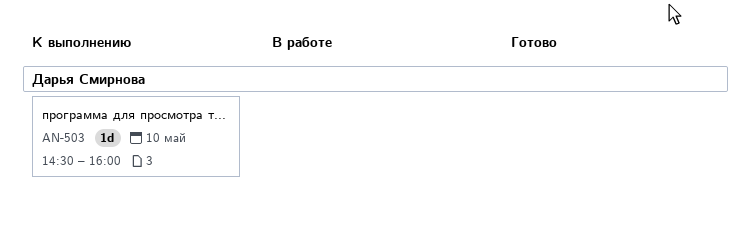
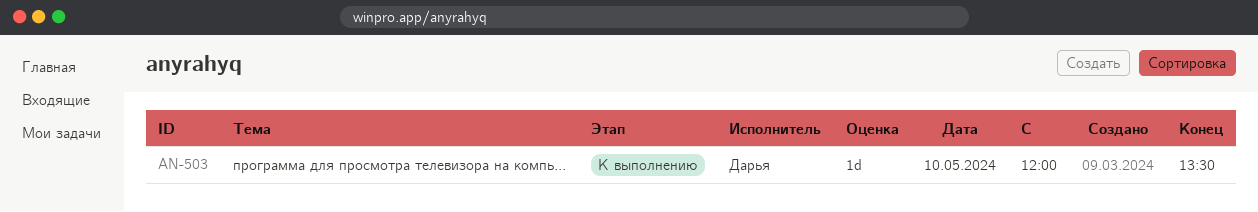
AN-503, begins: 14:30 -> 12:00
AN-503, ends: 16:00 -> 13:30

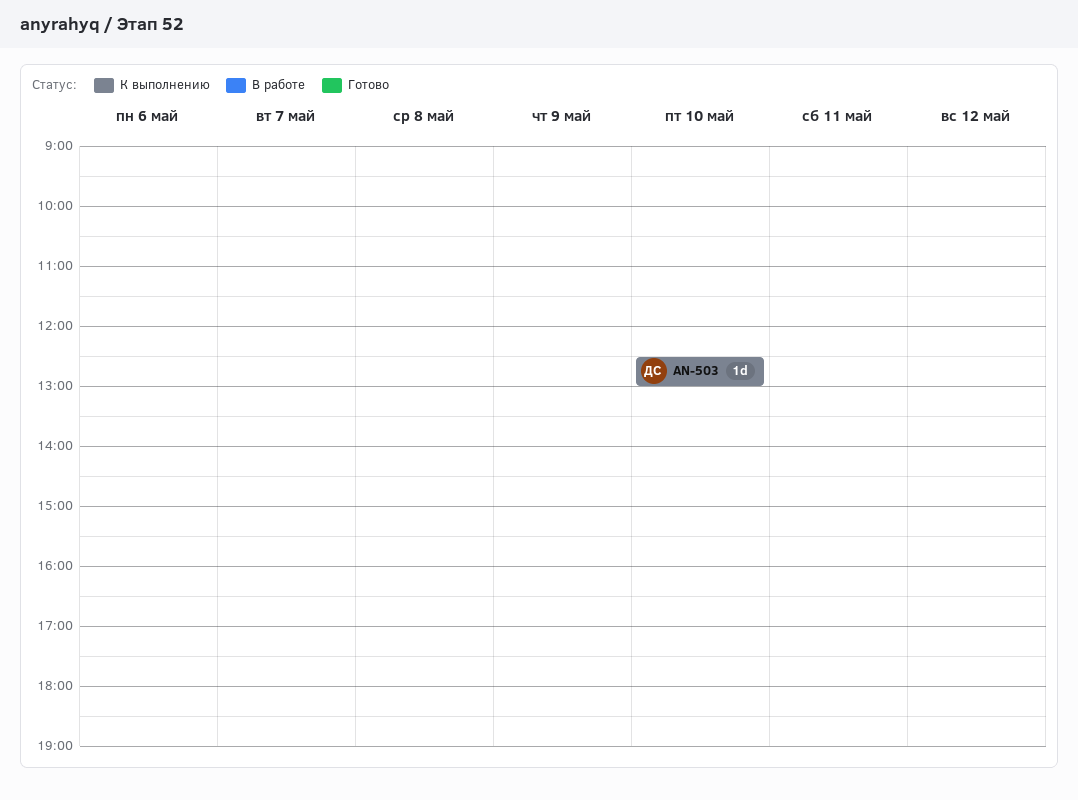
AN-503, begins: 12:00 -> 12:30
AN-503, ends: 13:30 -> 13:00

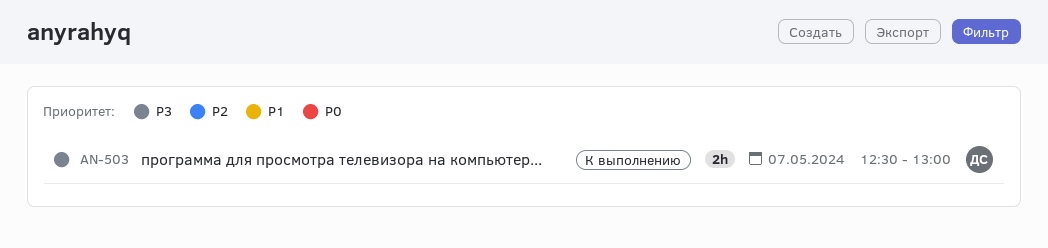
AN-503, estimate: 1d -> 2h
AN-503, day: May 10 -> May 7

